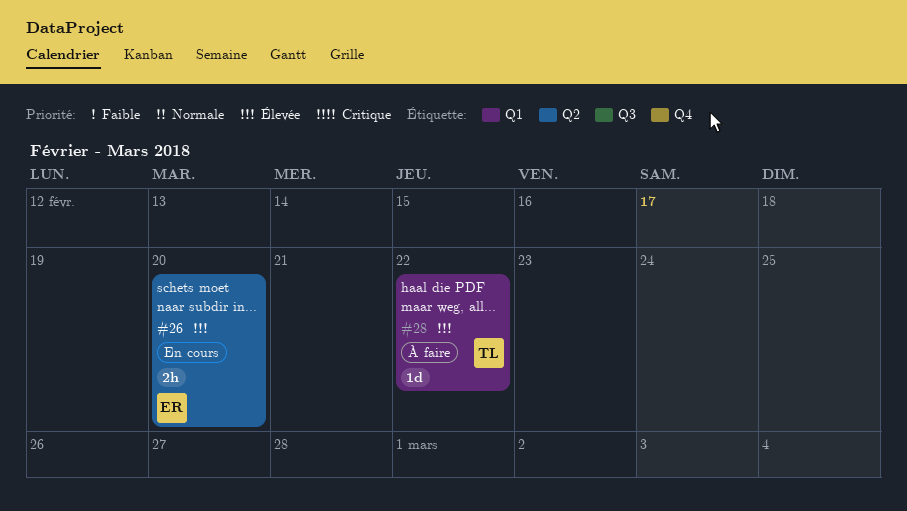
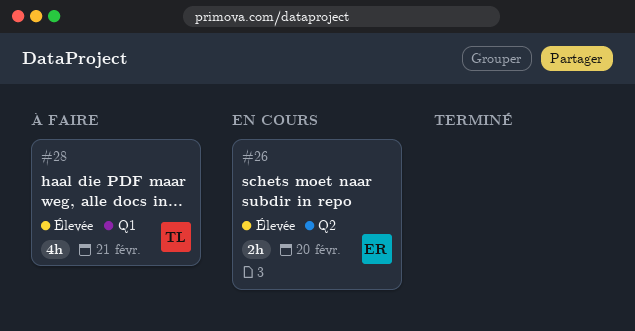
#28, estimate: 1d -> 4h
#28, due: Feb 22 -> Feb 21

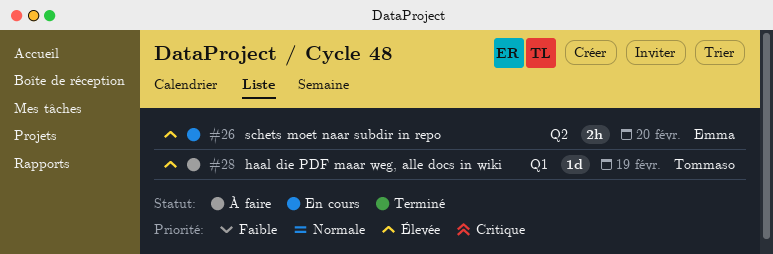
#28, estimate: 4h -> 1d
#28, due: Feb 21 -> Feb 19

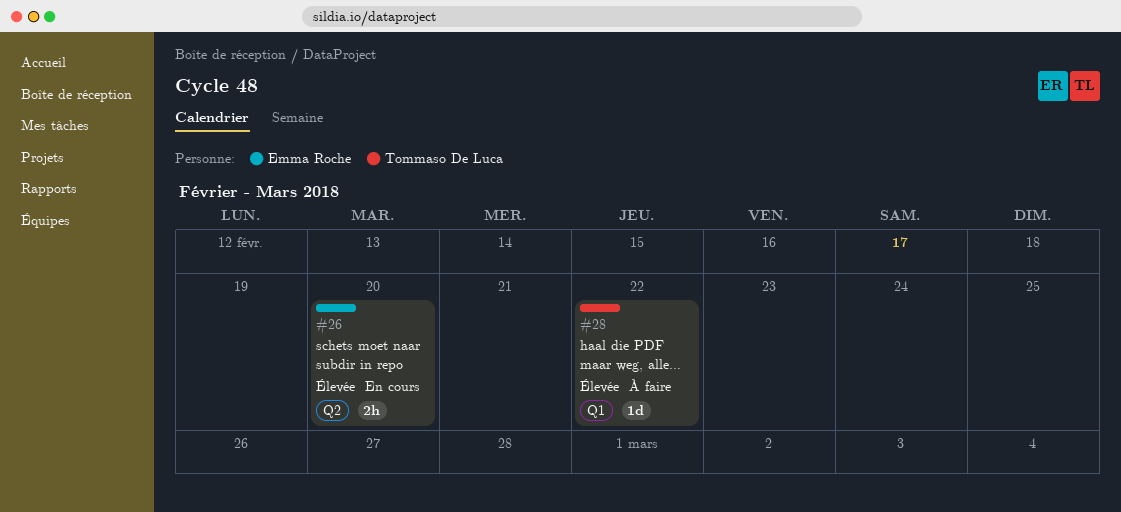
#28, due: Feb 19 -> Feb 22

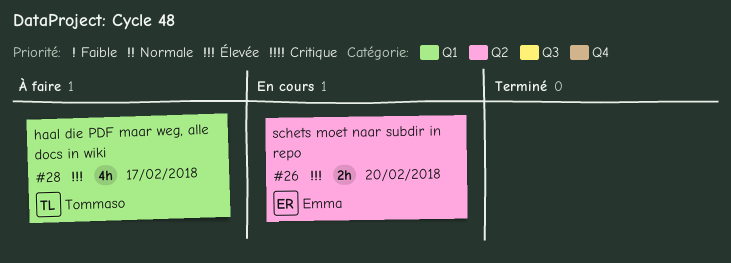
#28, estimate: 1d -> 4h
#28, due: Feb 22 -> Feb 17

